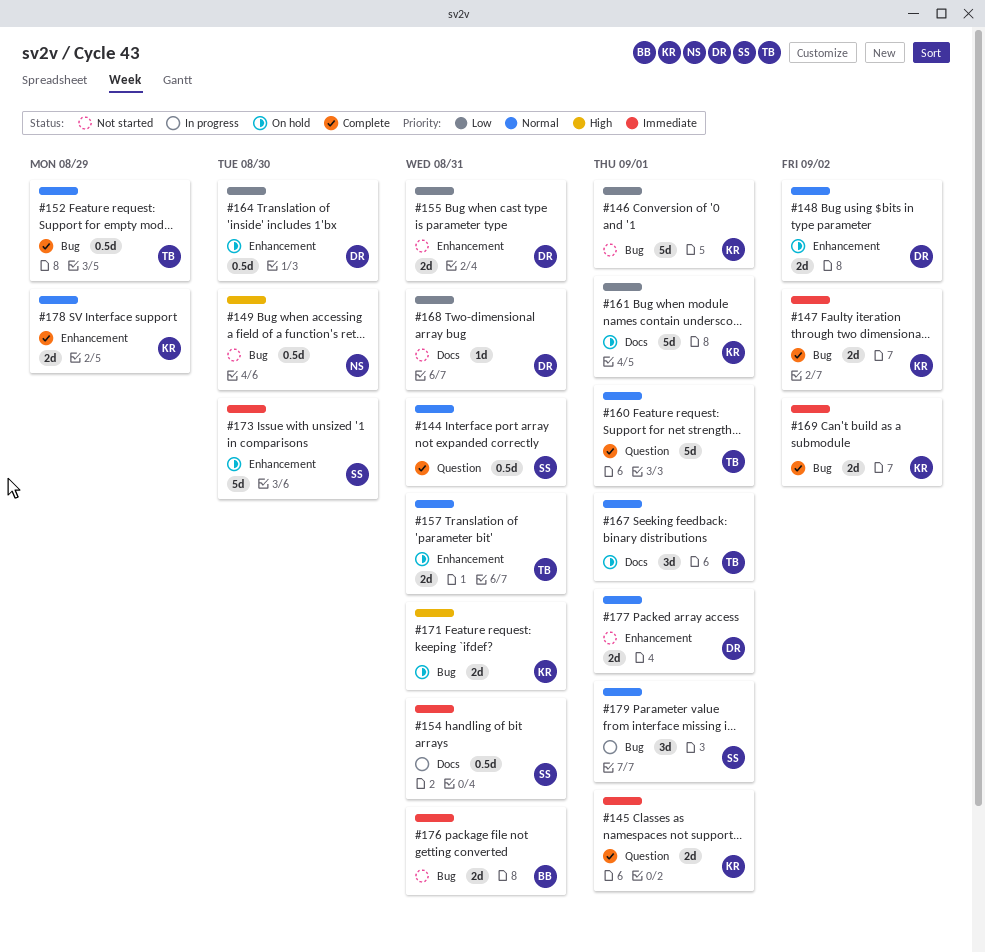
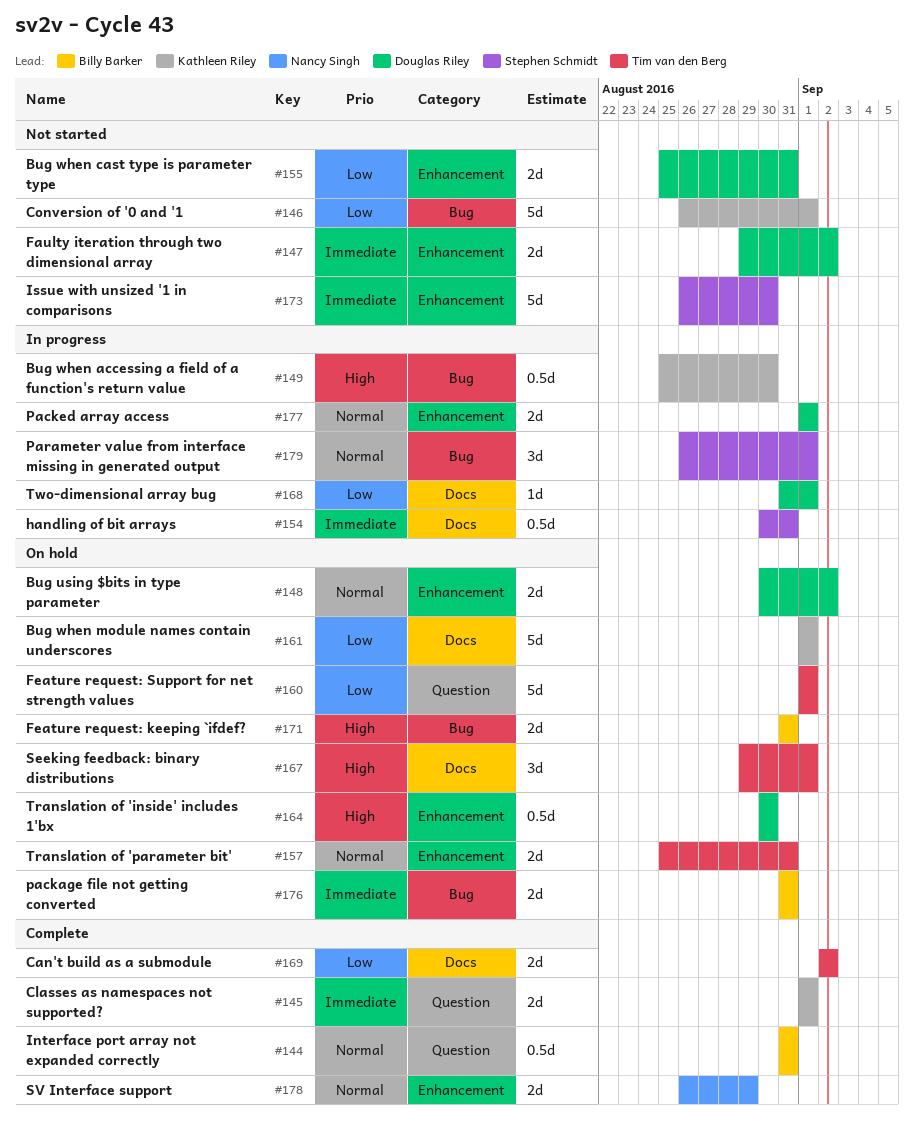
#144, owner: Stephen Schmidt -> Billy Barker
#147, status: Complete -> Not started
#147, owner: Kathleen Riley -> Douglas Riley
#147, label: Bug -> Enhancement
#149, status: Not started -> In progress
#149, owner: Nancy Singh -> Kathleen Riley
#152: present -> none
#160, status: Complete -> On hold
#160, priority: Normal -> Low
#164, priority: Low -> High
#167, priority: Normal -> High
#168, status: Not started -> In progress
#168, due: Aug 31 -> Sep 1
#169, owner: Kathleen Riley -> Tim van den Berg
#169, priority: Immediate -> Low
#169, label: Bug -> Docs
#171, owner: Kathleen Riley -> Billy Barker
#173, status: On hold -> Not started
#176, status: Not started -> On hold
#177, status: Not started -> In progress
#178, owner: Kathleen Riley -> Nancy Singh

